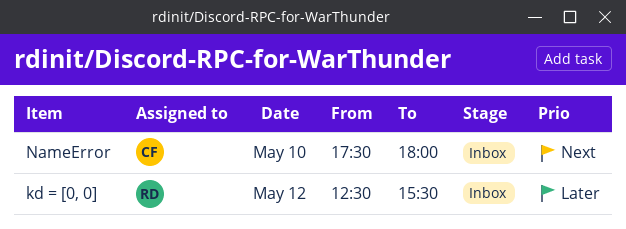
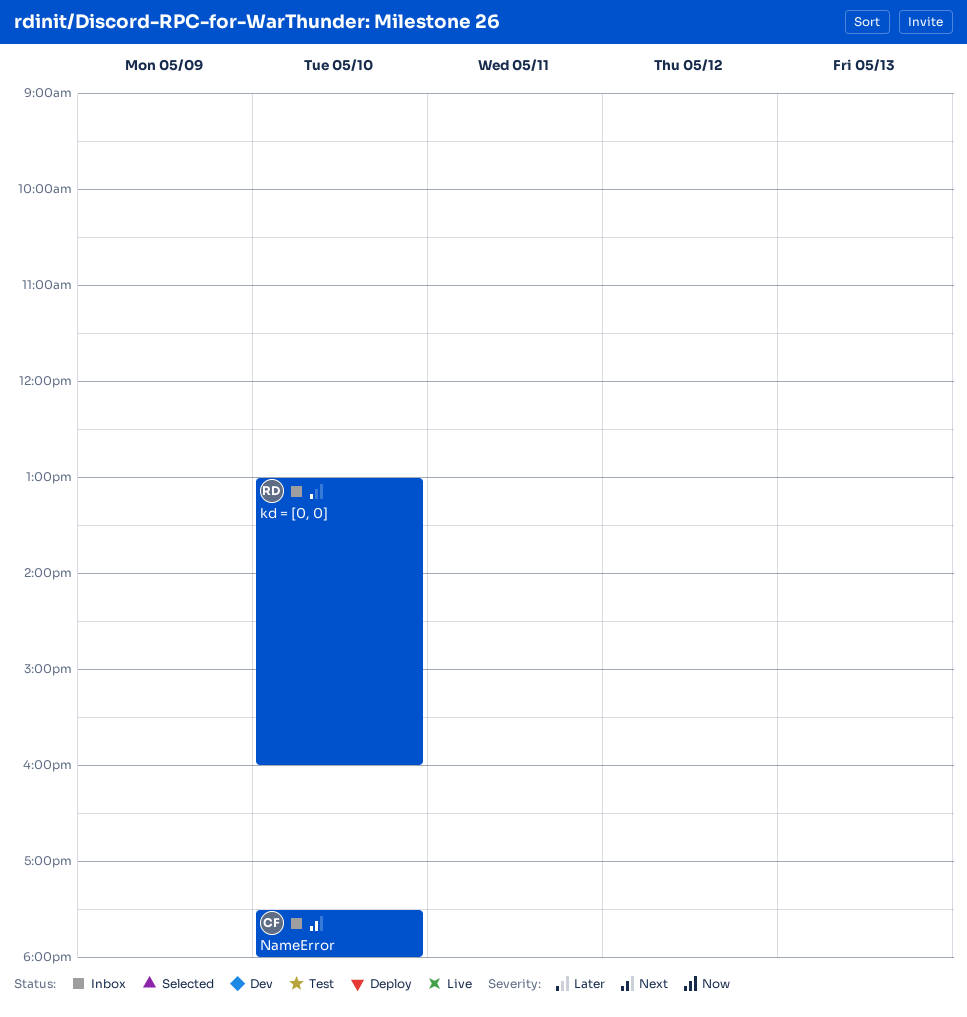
kd = [0, 0], day: May 12 -> May 10
kd = [0, 0], begins: 12:30 -> 13:00
kd = [0, 0], ends: 15:30 -> 16:00

